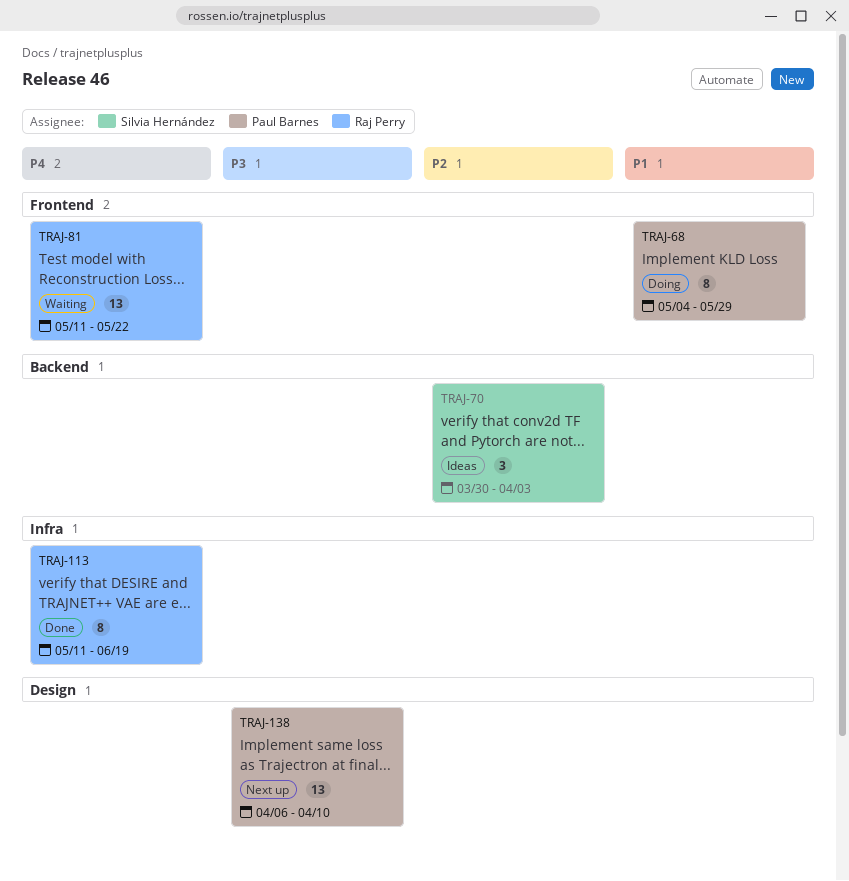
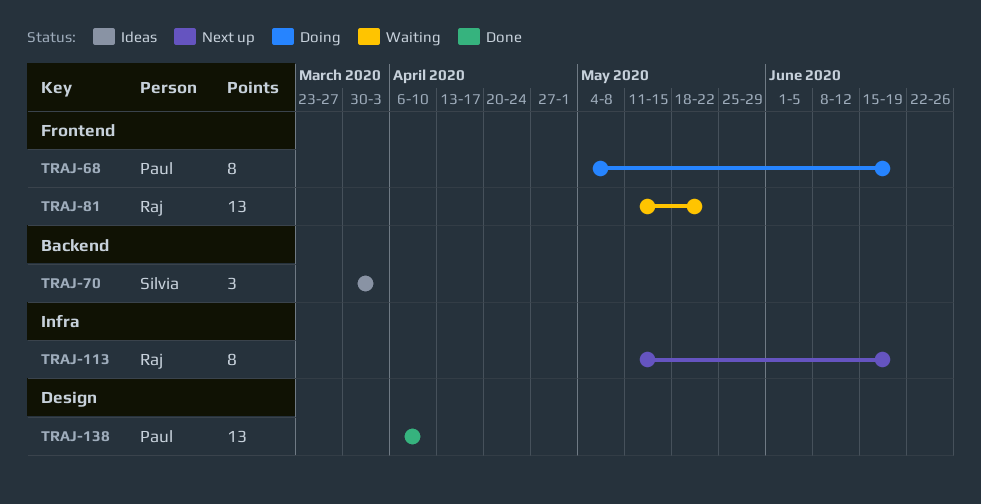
TRAJ-68, due: May 29 -> Jun 19
TRAJ-113, status: Done -> Next up
TRAJ-138, status: Next up -> Done

